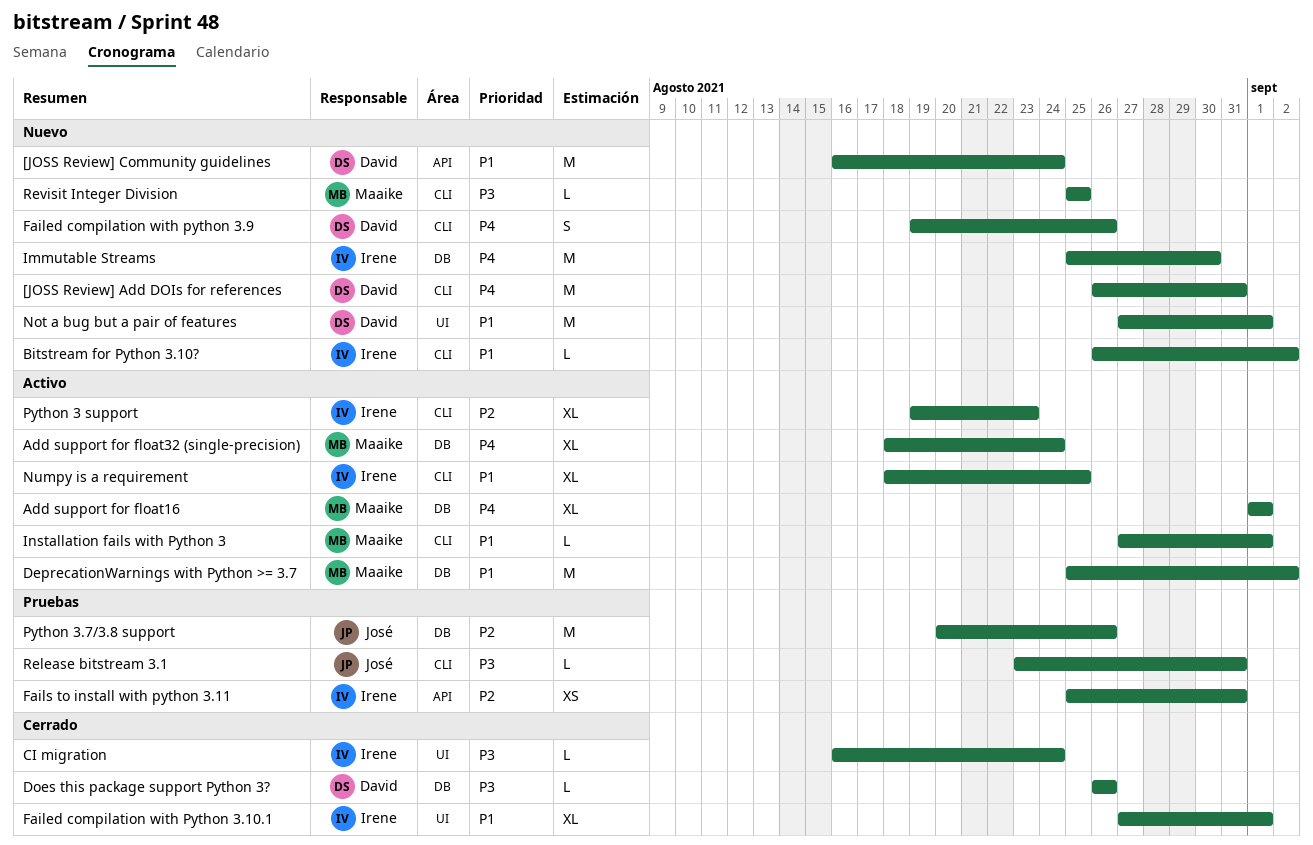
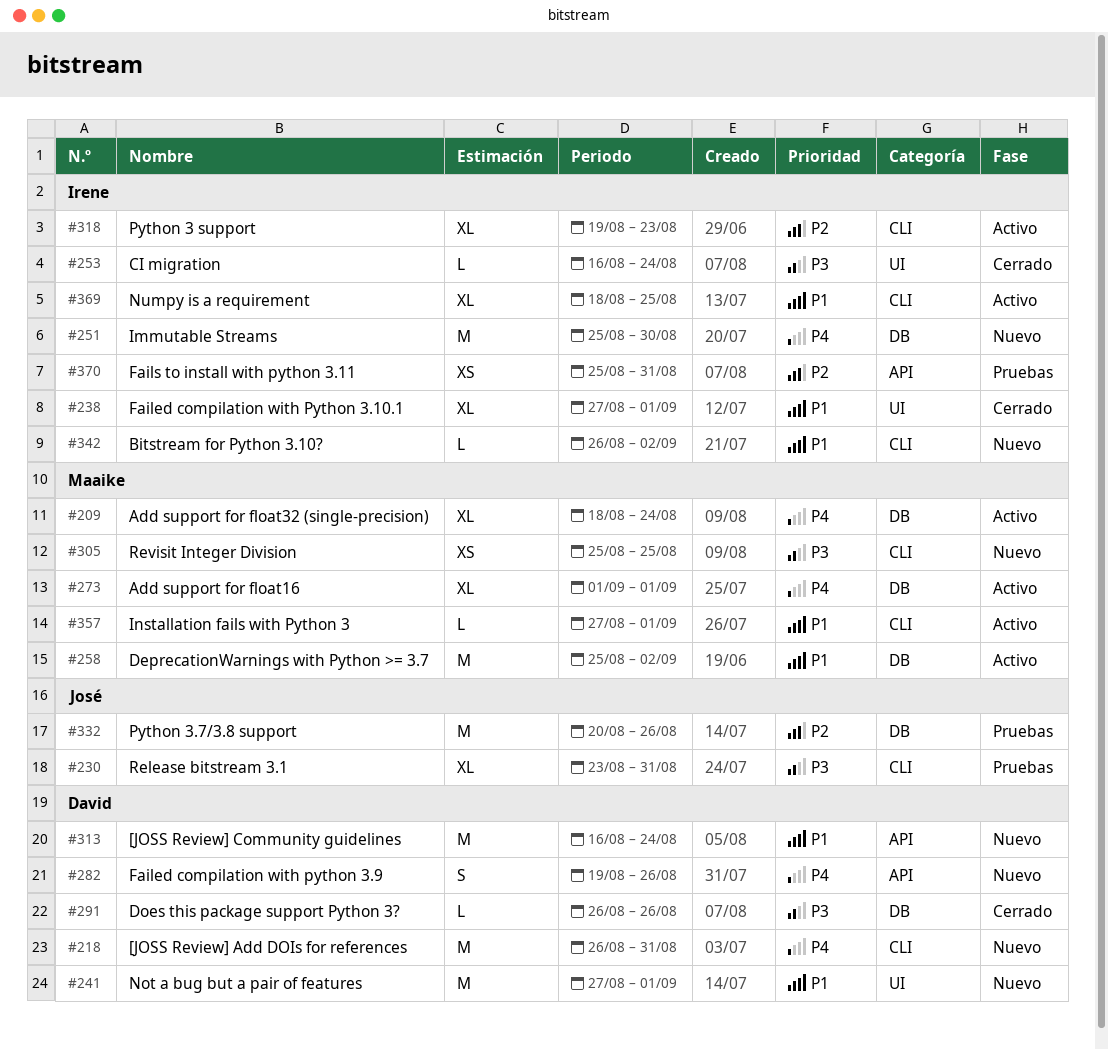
Failed compilation with python 3.9, label: CLI -> API
Release bitstream 3.1, estimate: L -> XL
Revisit Integer Division, estimate: L -> XS

